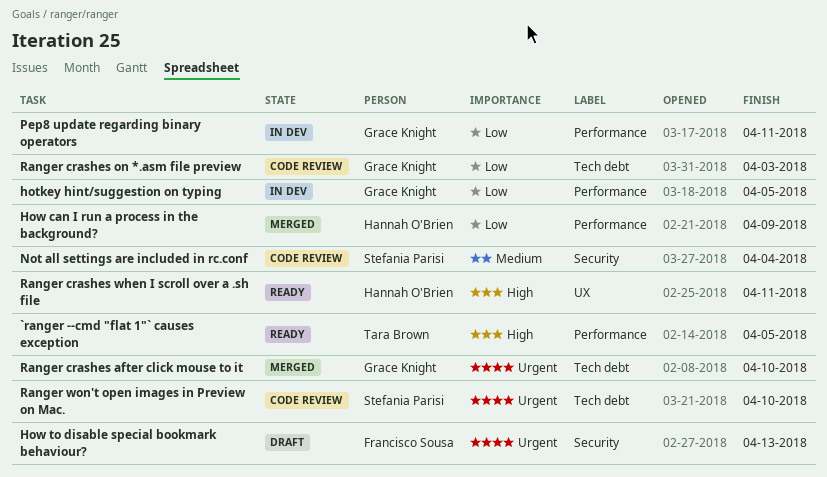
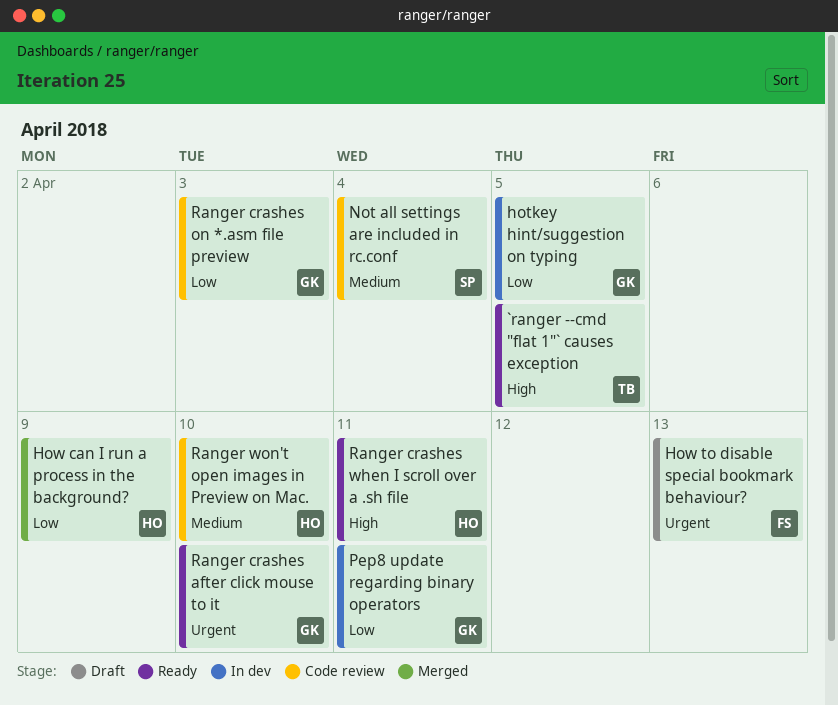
Ranger crashes after click mouse to it, status: Merged -> Ready
Ranger won't open images in Preview on Mac., owner: Stefania Parisi -> Hannah O'Brien
Ranger won't open images in Preview on Mac., priority: Urgent -> Medium

